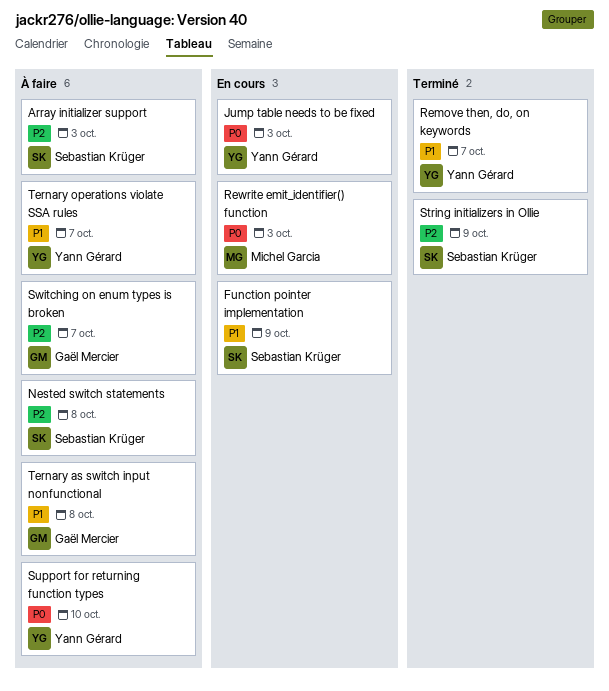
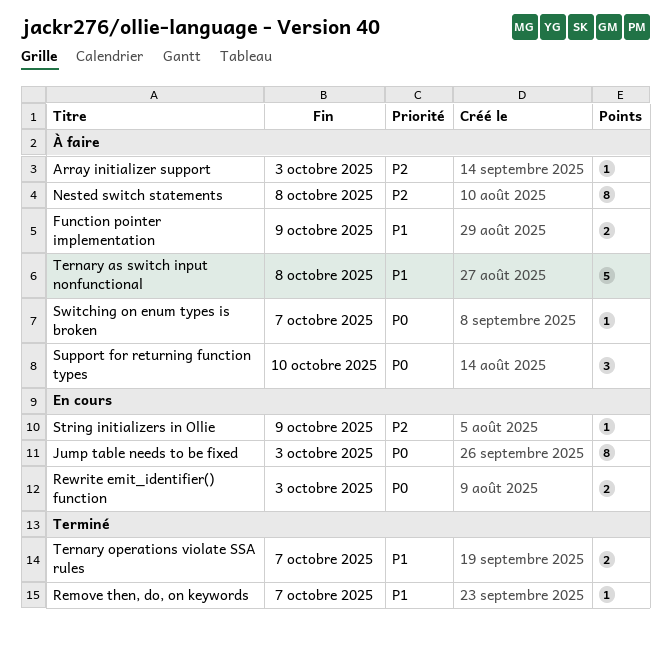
Function pointer implementation, status: En cours -> À faire
String initializers in Ollie, status: Terminé -> En cours
Switching on enum types is broken, priority: P2 -> P0
Ternary operations violate SSA rules, status: À faire -> Terminé

